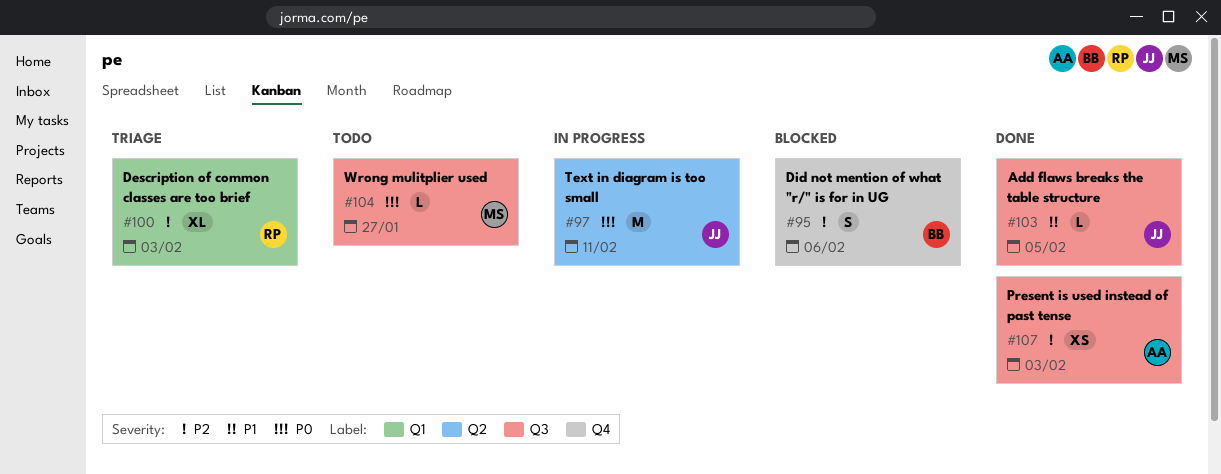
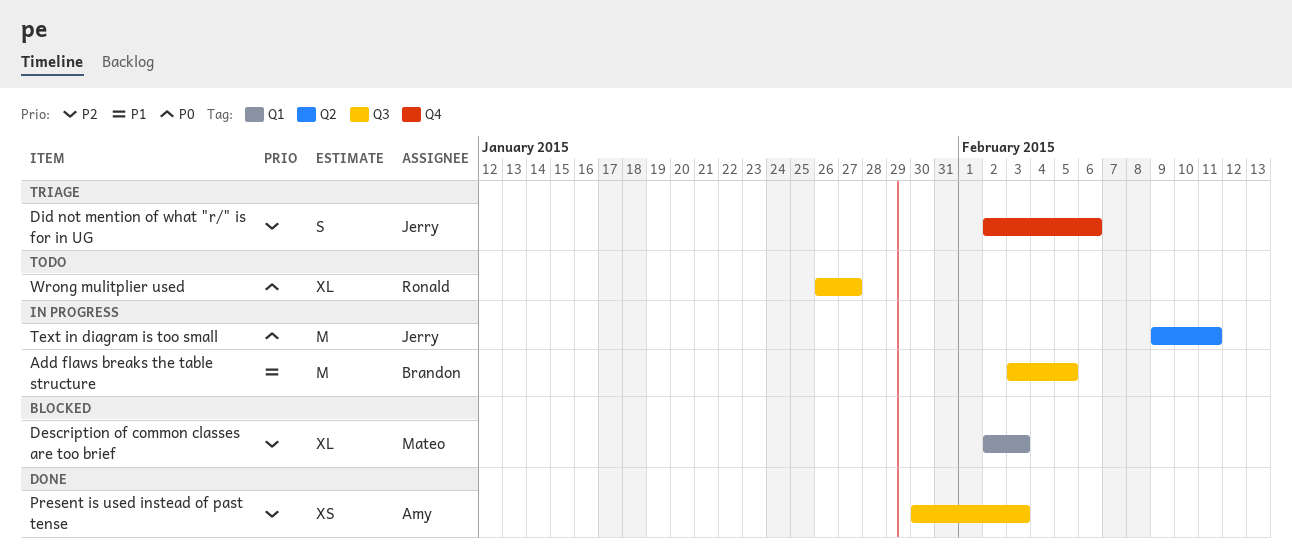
Add flaws breaks the table structure, status: Done -> In progress
Add flaws breaks the table structure, owner: Jerry -> Brandon
Add flaws breaks the table structure, estimate: L -> M
Description of common classes are too brief, status: Triage -> Blocked
Description of common classes are too brief, owner: Ronald -> Mateo
Did not mention of what "r/" is for in UG, status: Blocked -> Triage
Did not mention of what "r/" is for in UG, owner: Brandon -> Jerry
Wrong mulitplier used, owner: Mateo -> Ronald
Wrong mulitplier used, estimate: L -> XL

